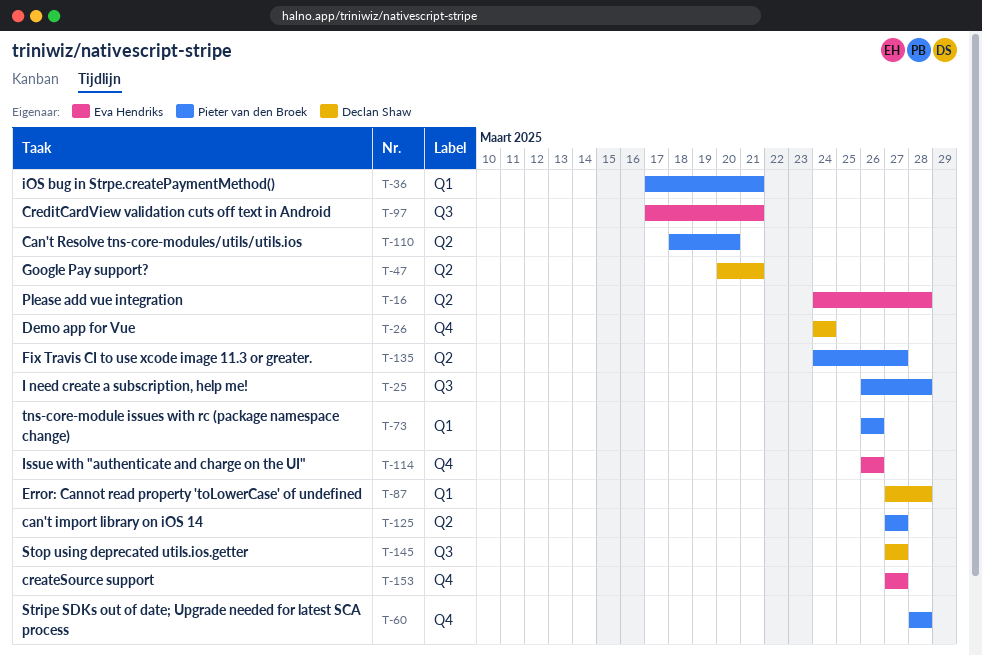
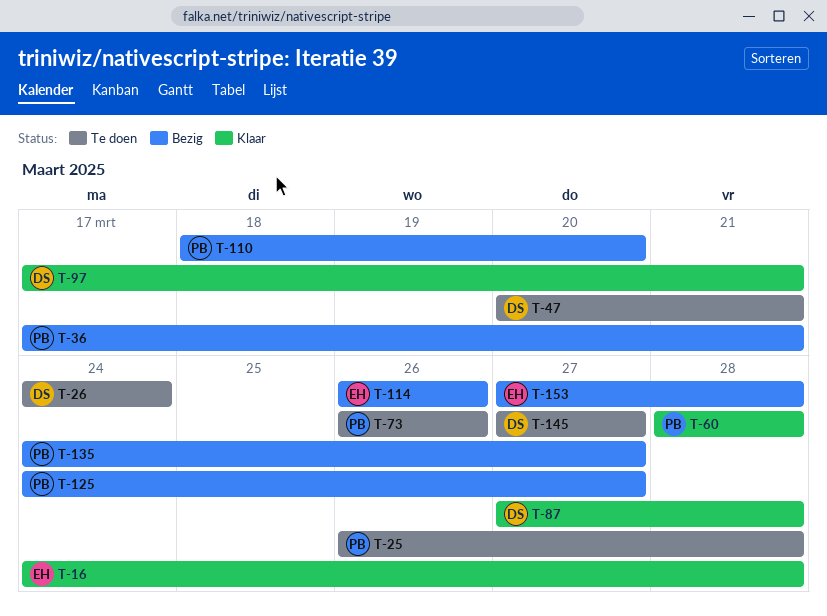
T-97, owner: Eva Hendriks -> Declan Shaw
T-125, start: Mar 27 -> Mar 24
T-153, due: Mar 27 -> Mar 28

